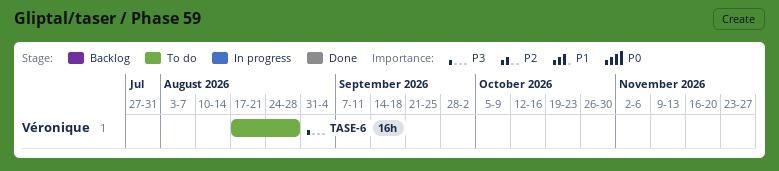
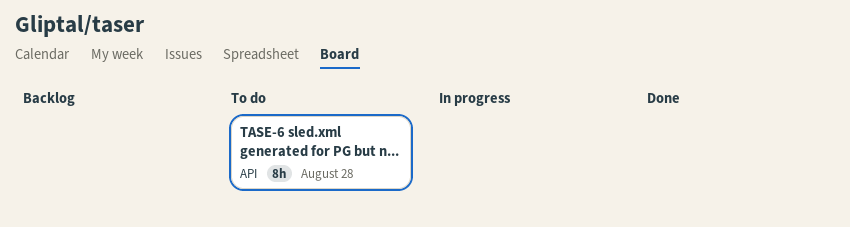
TASE-6, estimate: 16h -> 8h

